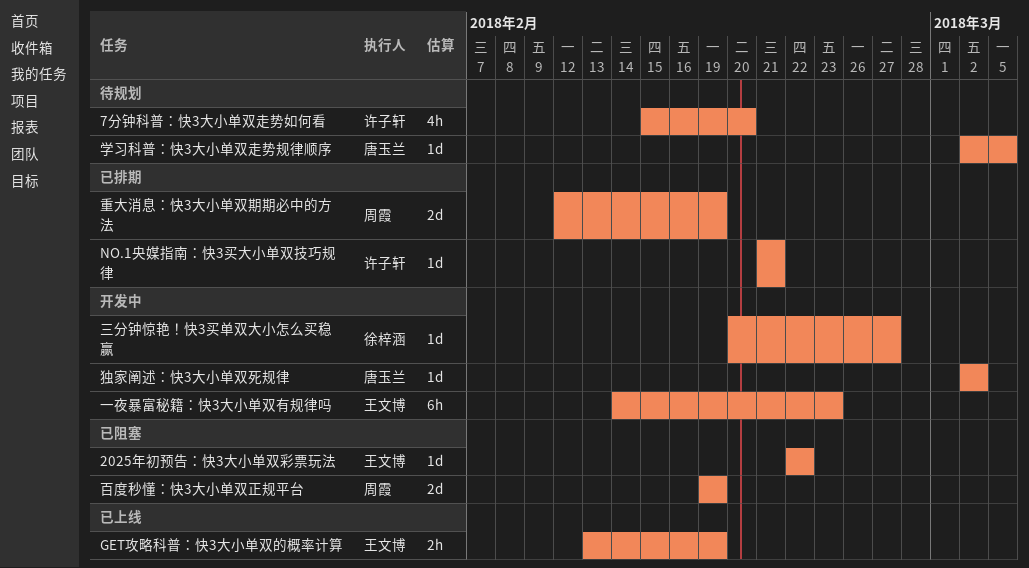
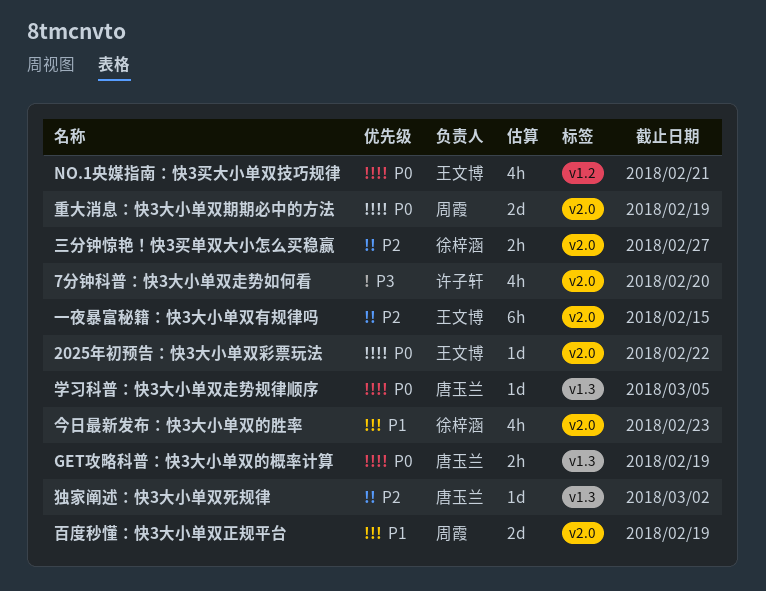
GET攻略科普：快3大小单双的概率计算, owner: 王文博 -> 唐玉兰
NO.1央媒指南：快3买大小单双技巧规律, owner: 许子轩 -> 王文博
NO.1央媒指南：快3买大小单双技巧规律, estimate: 1d -> 4h
一夜暴富秘籍：快3大小单双有规律吗, due: Feb 23 -> Feb 15
三分钟惊艳！快3买单双大小怎么买稳赢, estimate: 1d -> 2h
今日最新发布：快3大小单双的胜率: none -> present

